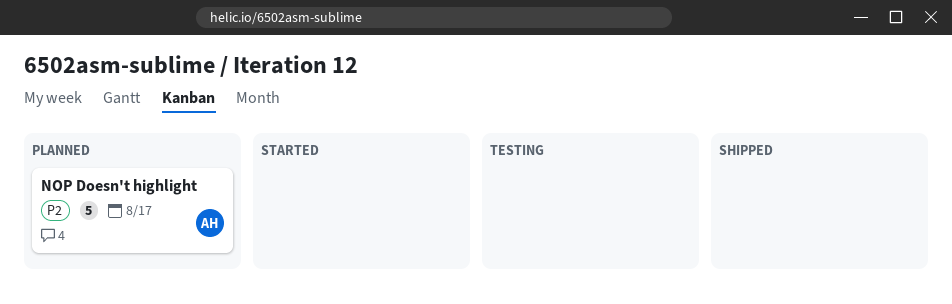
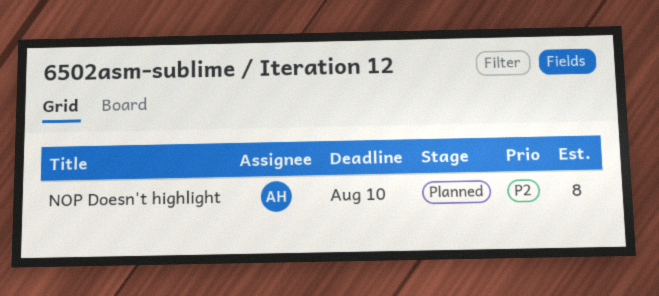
NOP Doesn't highlight, estimate: 5 -> 8
NOP Doesn't highlight, due: Aug 17 -> Aug 10

